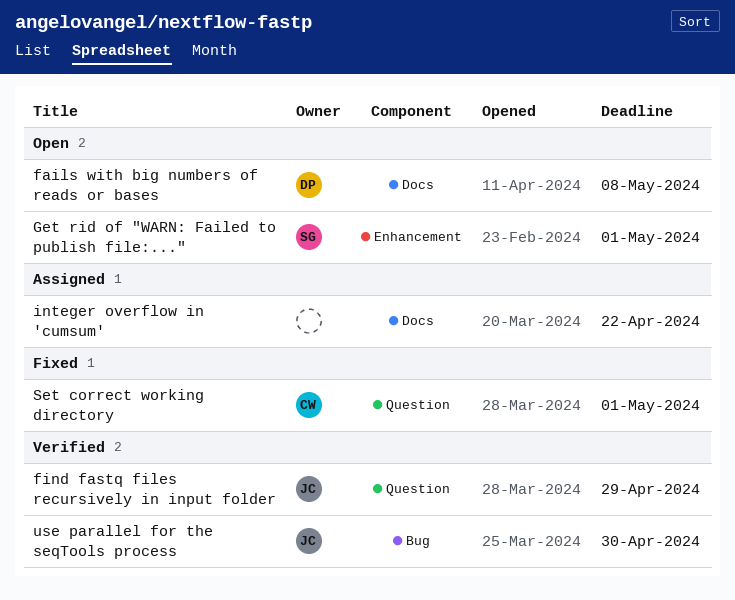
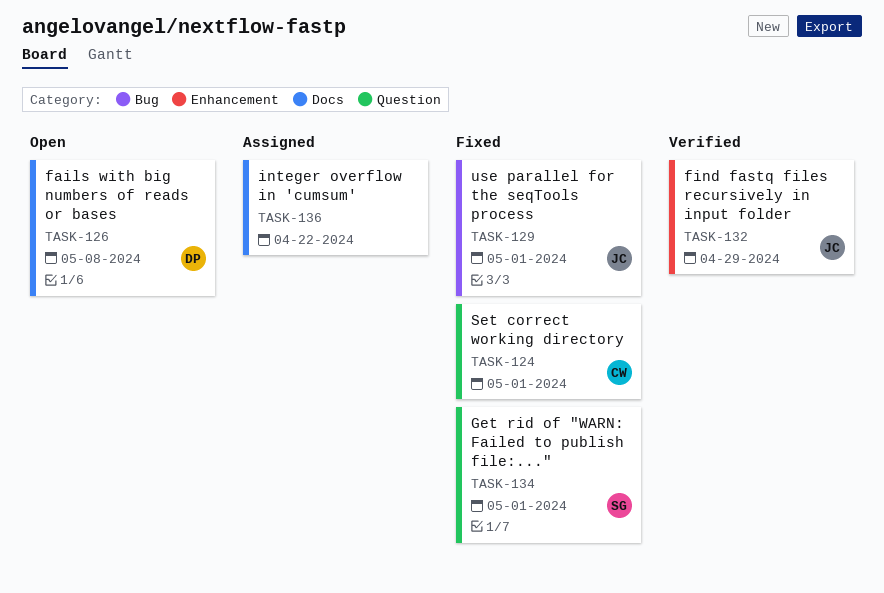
find fastq files recursively in input folder, label: Question -> Enhancement
Get rid of "WARN: Failed to publish file:...", status: Open -> Fixed
Get rid of "WARN: Failed to publish file:...", label: Enhancement -> Question
use parallel for the seqTools process, status: Verified -> Fixed
use parallel for the seqTools process, due: Apr 30 -> May 1

